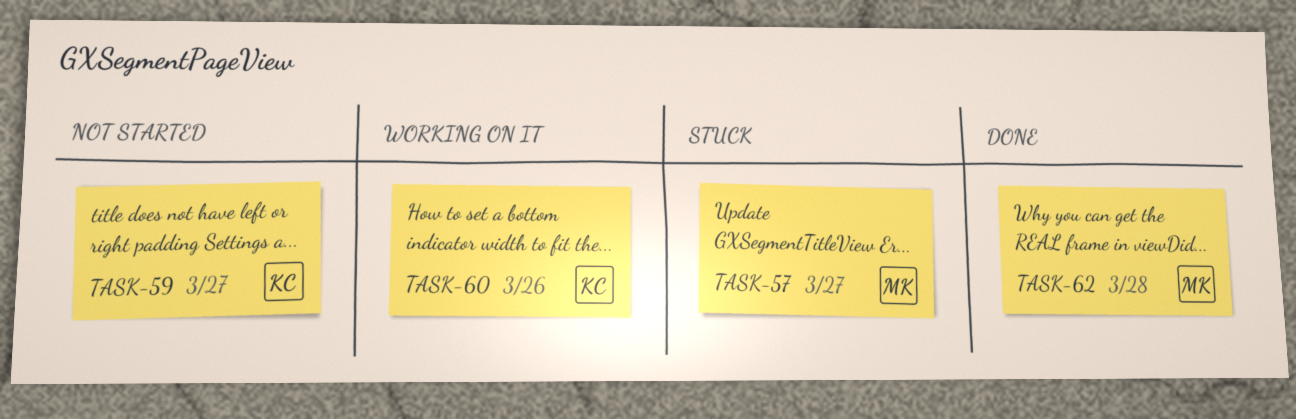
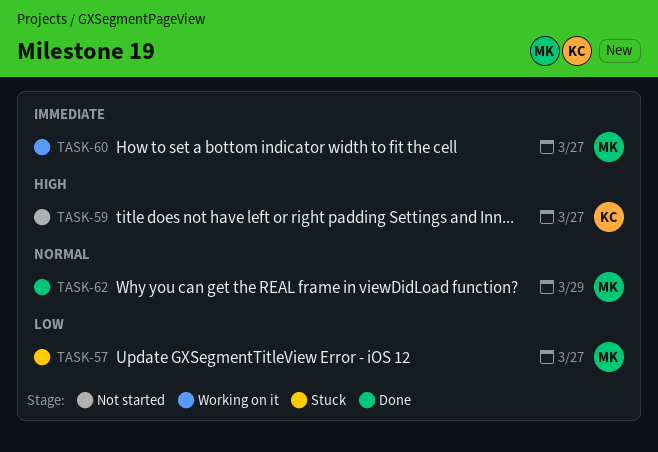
TASK-60, owner: KC -> MK
TASK-60, due: Mar 26 -> Mar 27
TASK-62, due: Mar 28 -> Mar 29

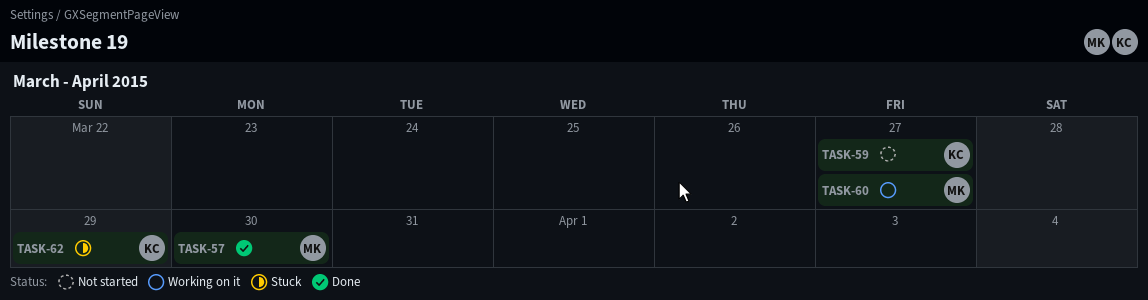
TASK-57, status: Stuck -> Done
TASK-57, due: Mar 27 -> Mar 30
TASK-62, status: Done -> Stuck
TASK-62, owner: MK -> KC

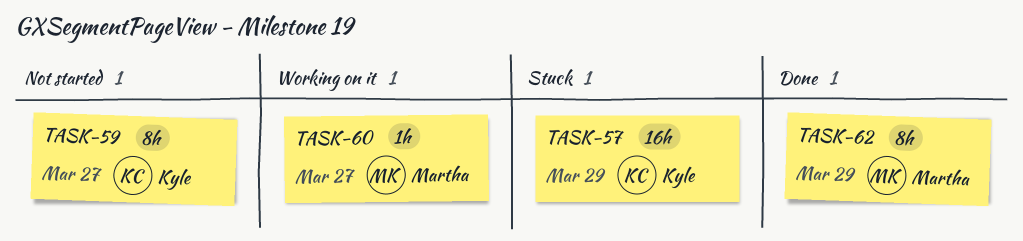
TASK-57, status: Done -> Stuck
TASK-57, owner: Martha -> Kyle
TASK-57, due: Mar 30 -> Mar 29
TASK-62, status: Stuck -> Done
TASK-62, owner: Kyle -> Martha

